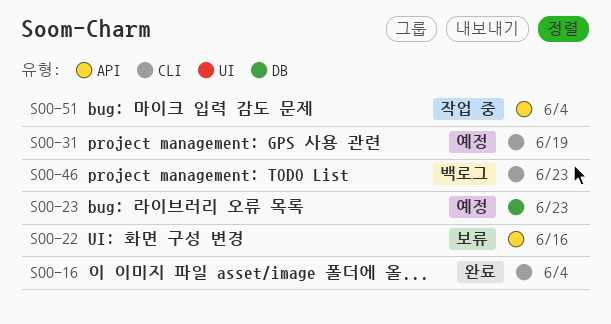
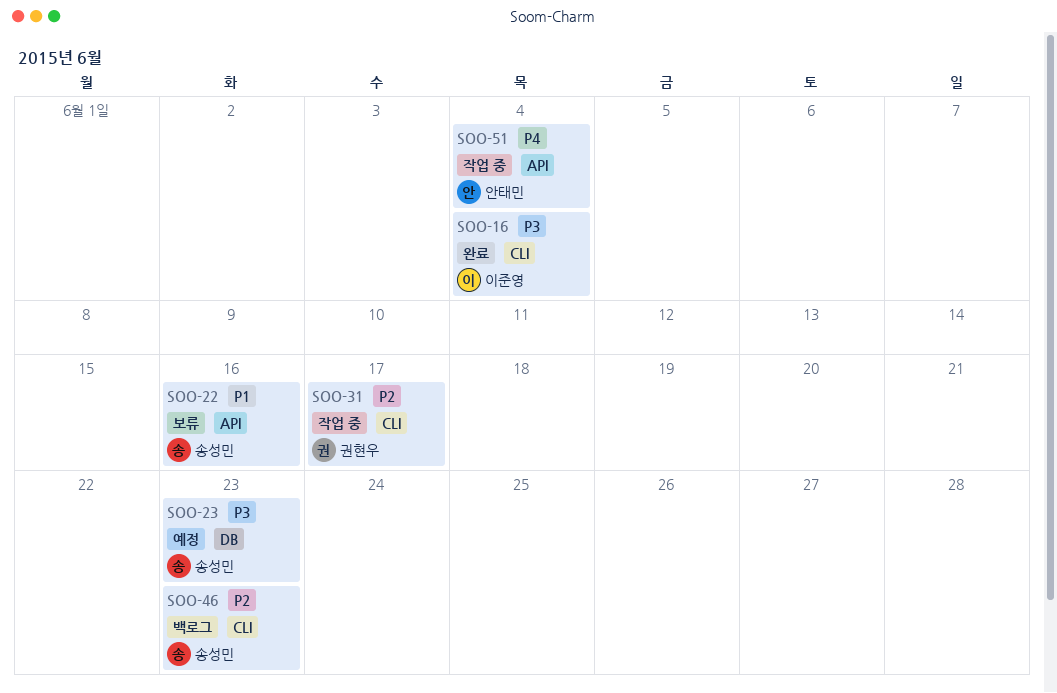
SOO-31, status: 예정 -> 작업 중
SOO-31, due: Jun 19 -> Jun 17

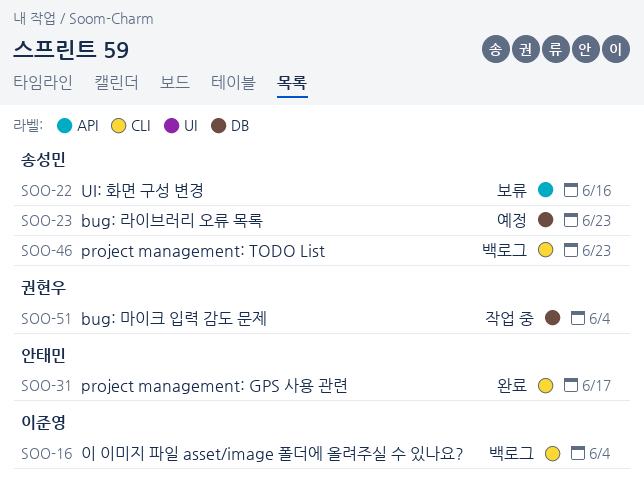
SOO-16, status: 완료 -> 백로그
SOO-31, status: 작업 중 -> 완료
SOO-31, owner: 권현우 -> 안태민
SOO-51, owner: 안태민 -> 권현우
SOO-51, label: API -> DB

